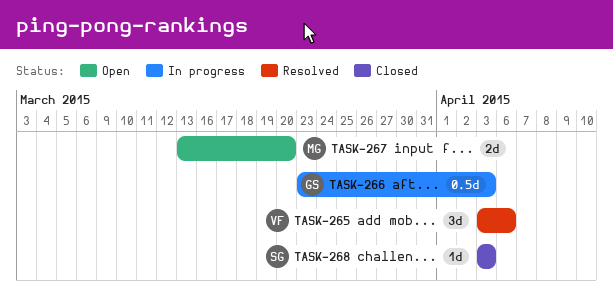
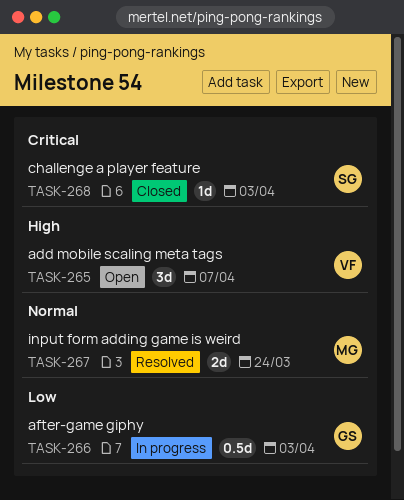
TASK-265, status: Resolved -> Open
TASK-265, due: Apr 6 -> Apr 7
TASK-267, status: Open -> Resolved
TASK-267, due: Mar 20 -> Mar 24

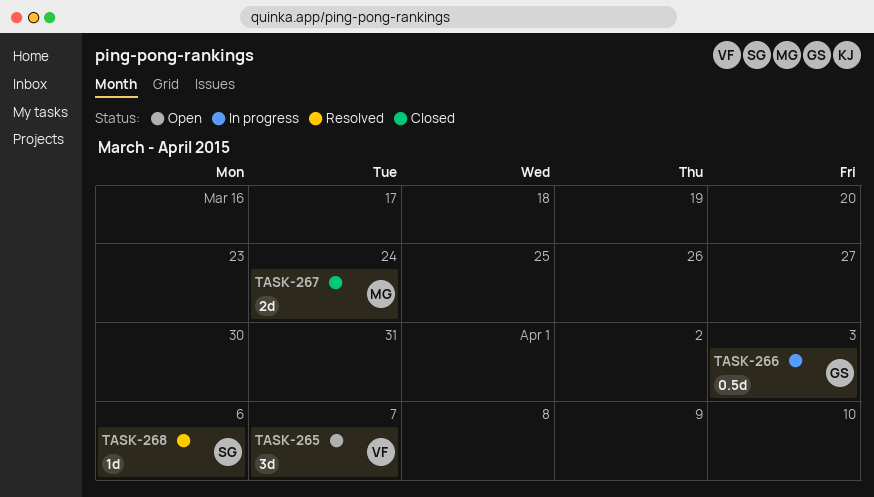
TASK-267, status: Resolved -> Closed
TASK-268, status: Closed -> Resolved
TASK-268, due: Apr 3 -> Apr 6

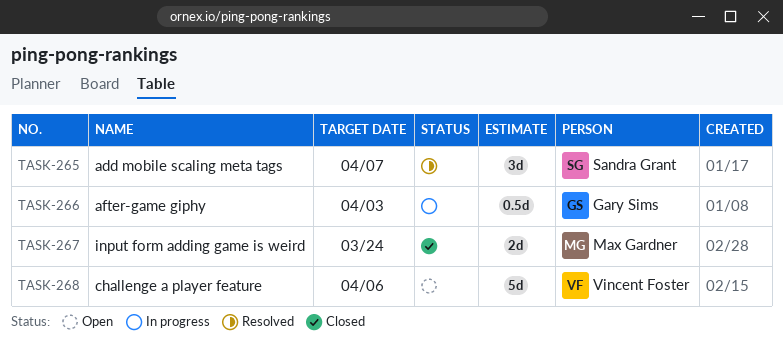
TASK-265, status: Open -> Resolved
TASK-265, owner: Vincent Foster -> Sandra Grant
TASK-268, status: Resolved -> Open
TASK-268, owner: Sandra Grant -> Vincent Foster
TASK-268, estimate: 1d -> 5d

